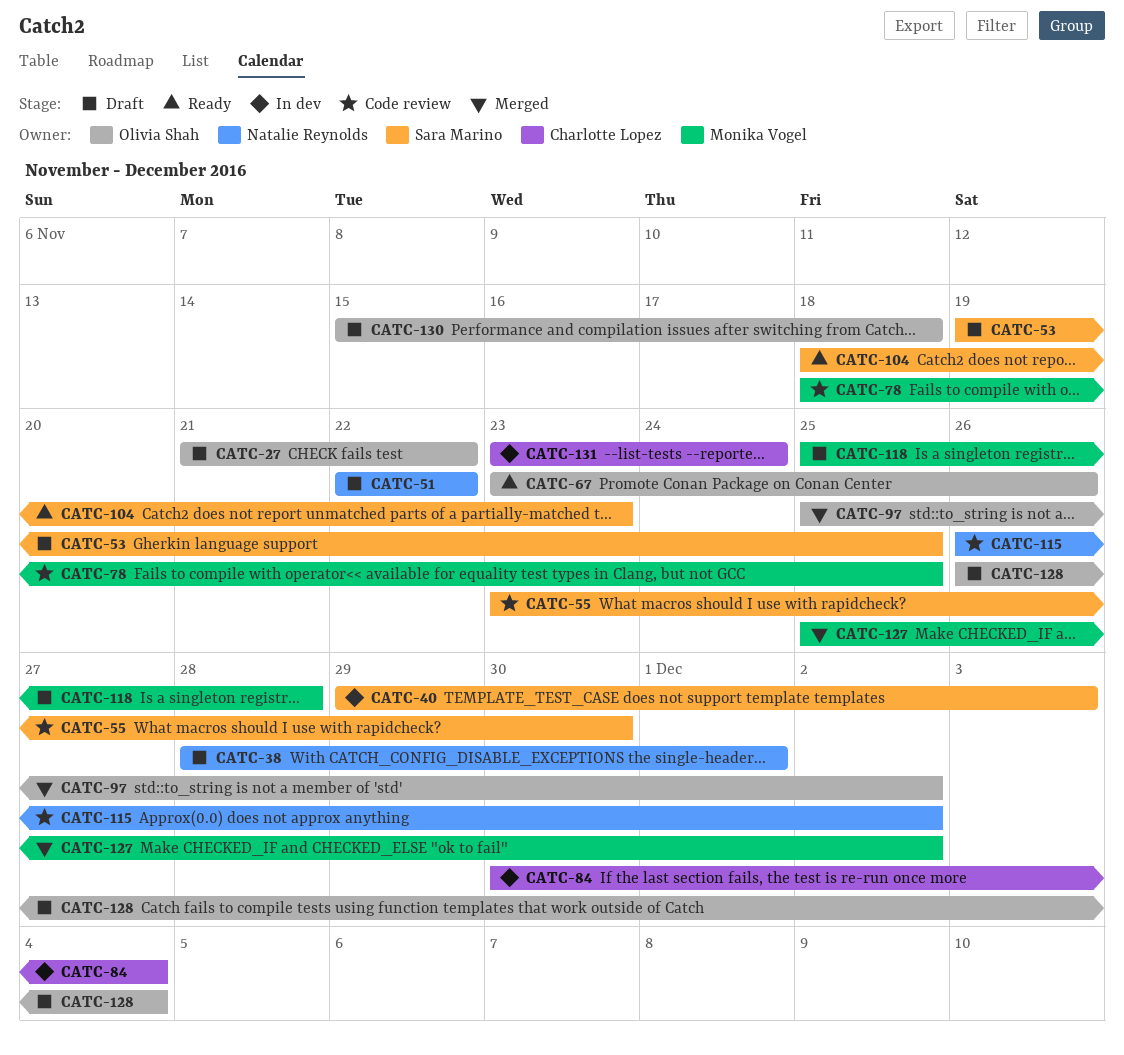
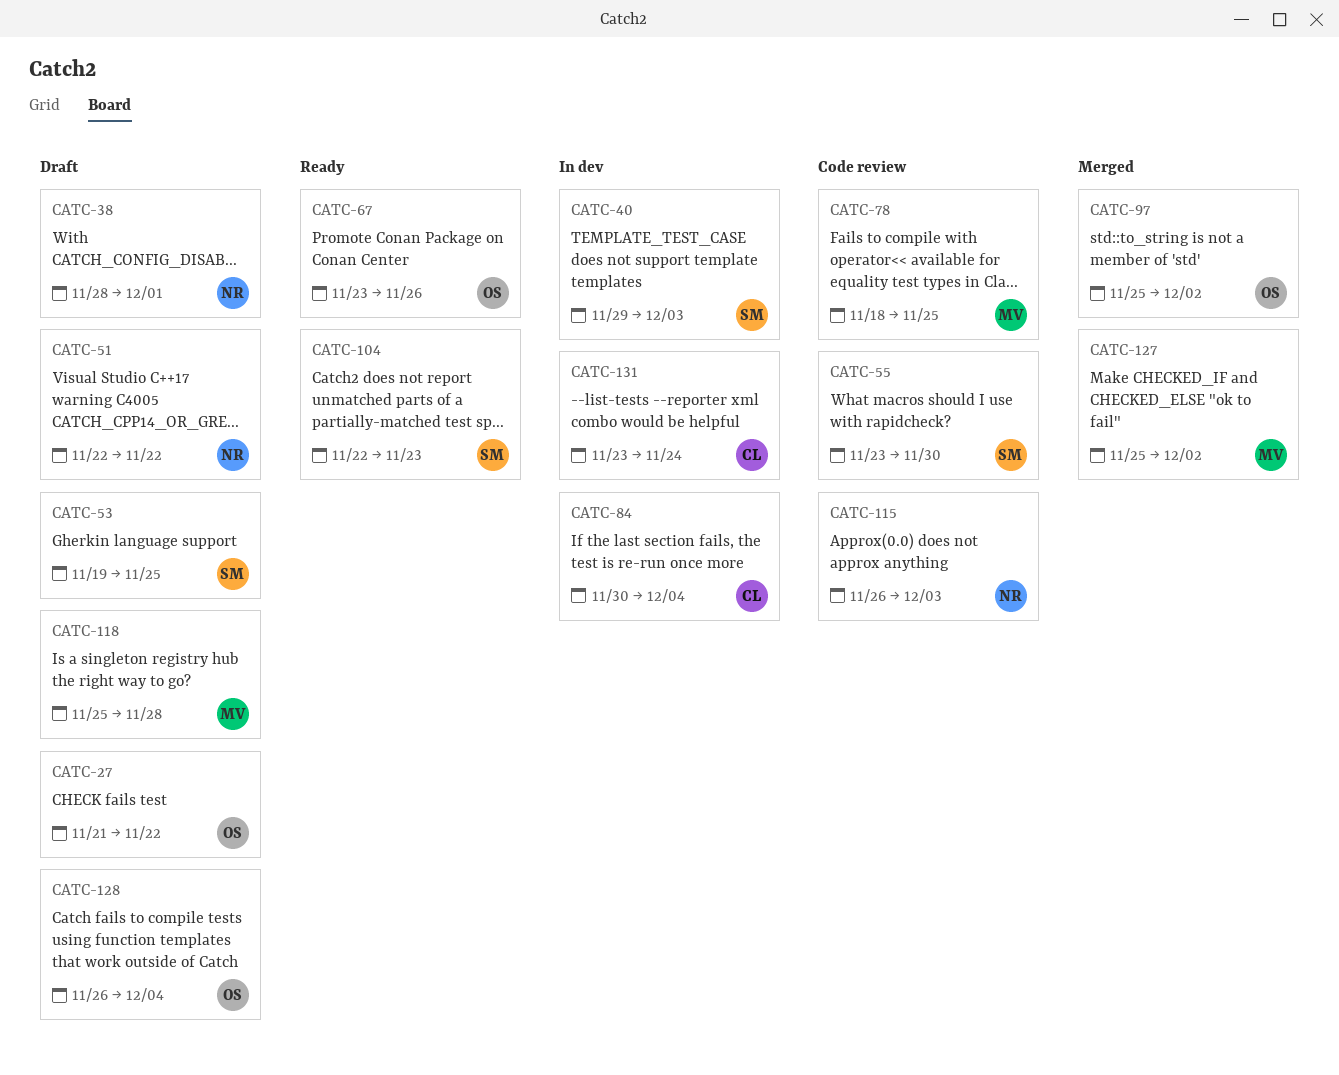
CATC-104, start: Nov 18 -> Nov 22
CATC-115, due: Dec 2 -> Dec 3
CATC-130: present -> none

